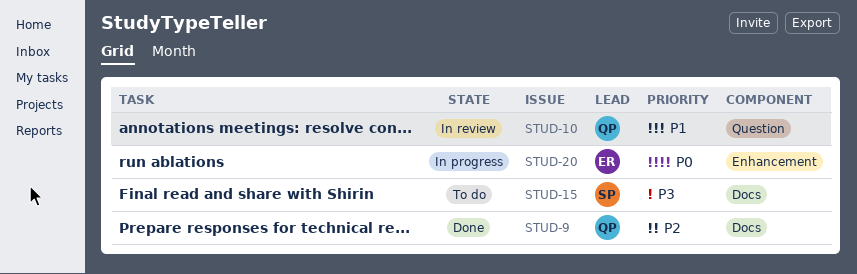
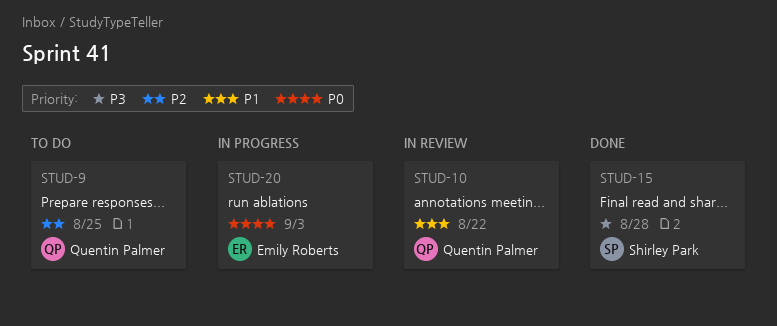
STUD-9, status: Done -> To do
STUD-15, status: To do -> Done

